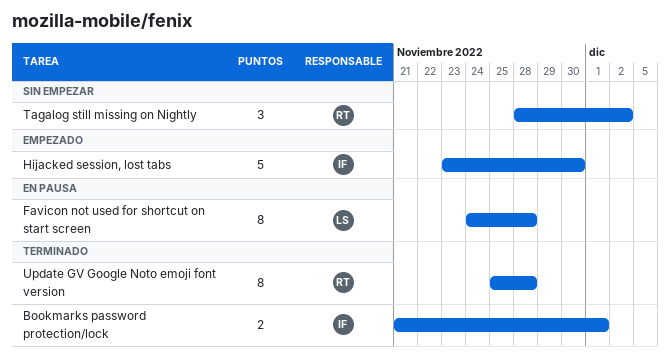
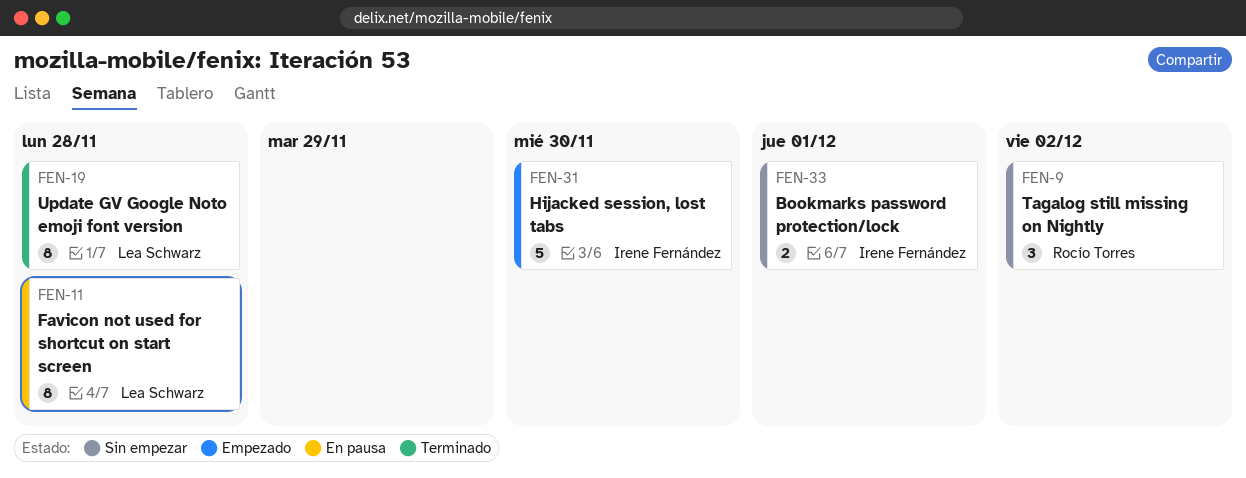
Bookmarks password protection/lock, status: Terminado -> Sin empezar
Update GV Google Noto emoji font version, owner: Rocío Torres -> Lea Schwarz

